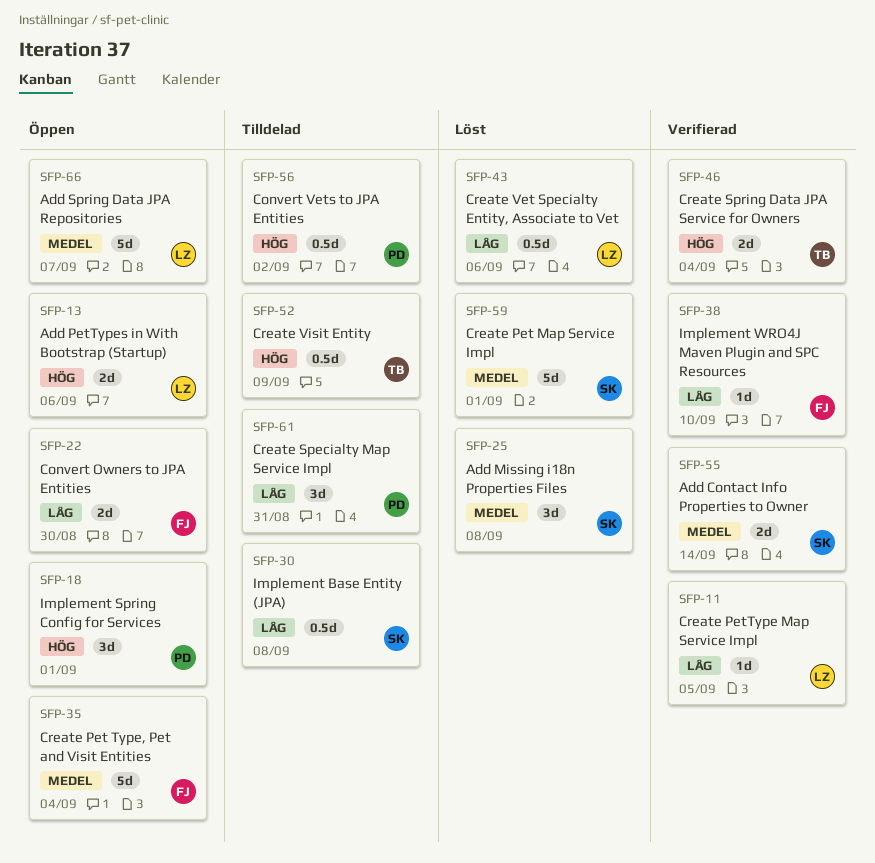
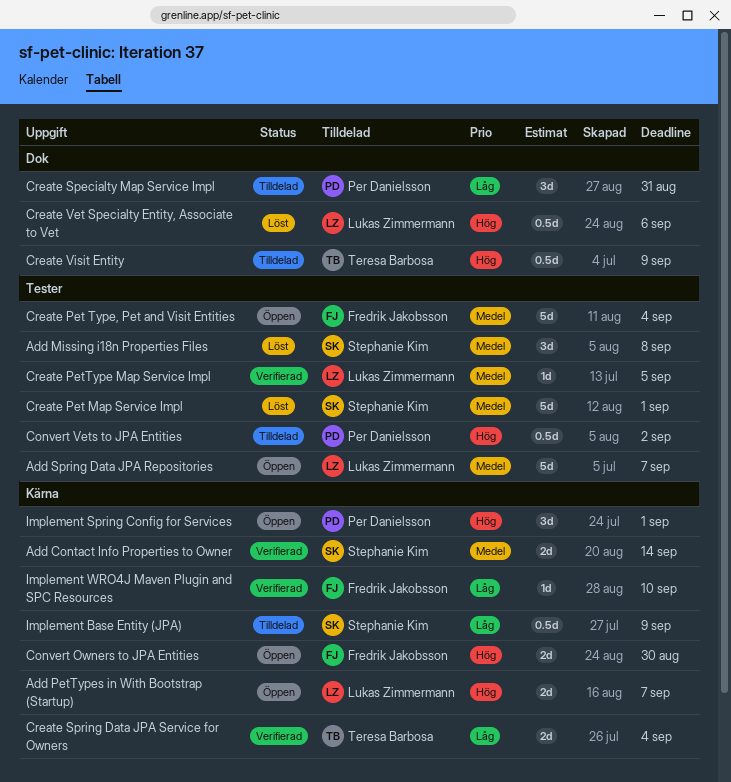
Add PetTypes in With Bootstrap (Startup), due: Sep 6 -> Sep 7
Convert Owners to JPA Entities, priority: Låg -> Hög
Create PetType Map Service Impl, priority: Låg -> Medel
Create Spring Data JPA Service for Owners, priority: Hög -> Låg
Create Vet Specialty Entity, Associate to Vet, priority: Låg -> Hög
Implement Base Entity (JPA), due: Sep 8 -> Sep 9

